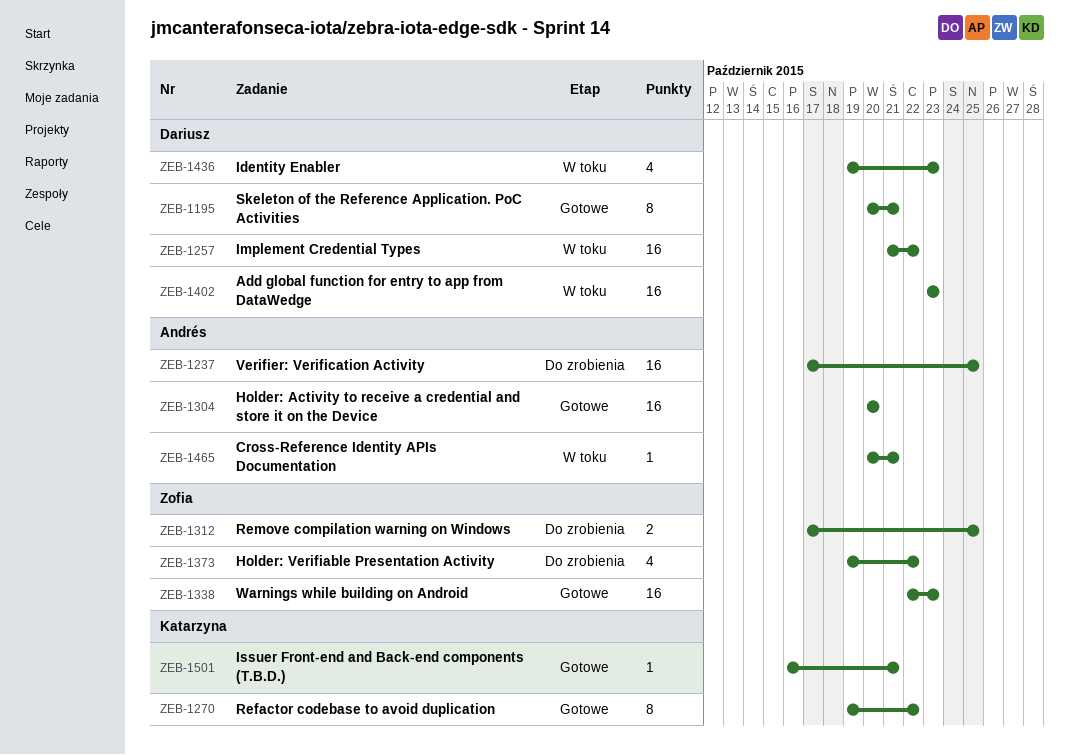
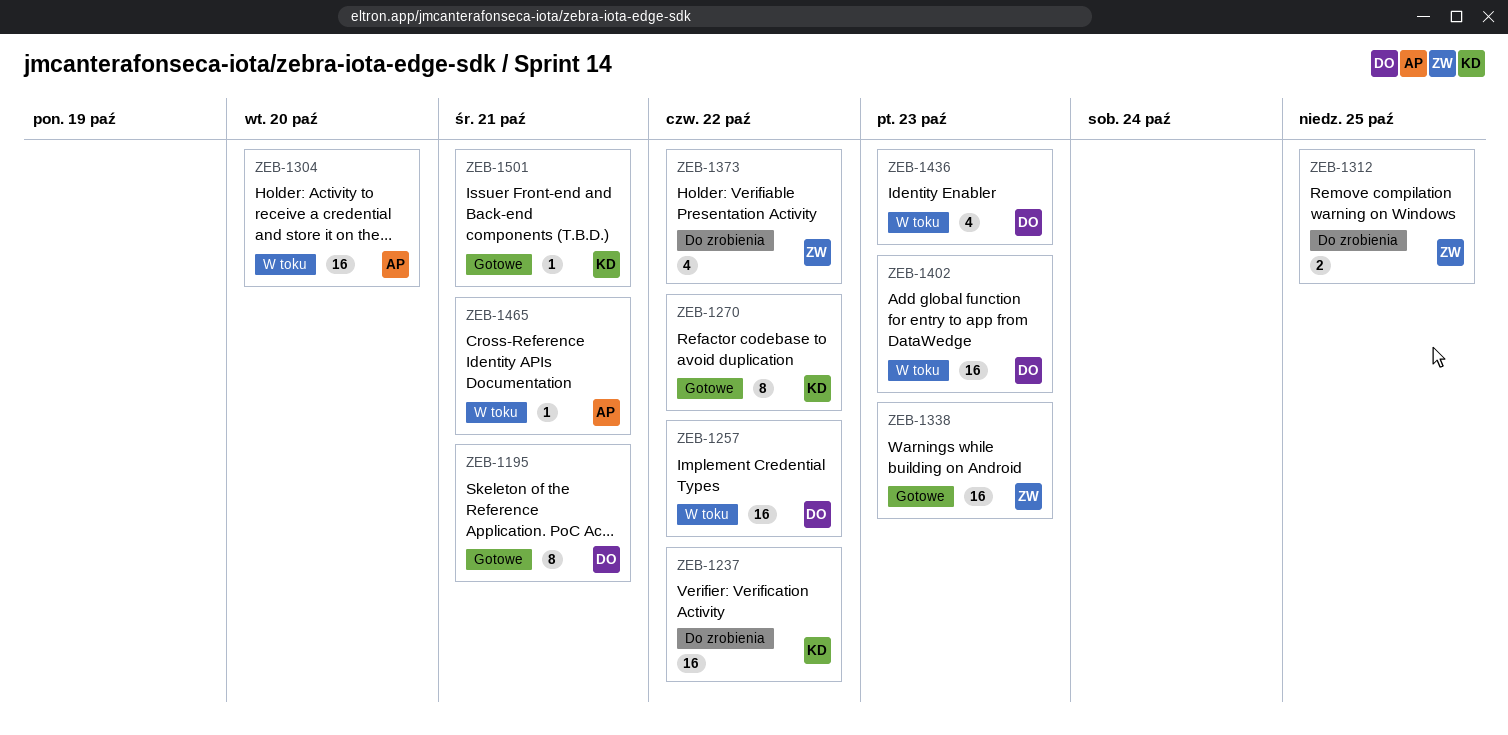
ZEB-1237, owner: Andrés -> Katarzyna
ZEB-1237, due: Oct 25 -> Oct 22
ZEB-1304, status: Gotowe -> W toku

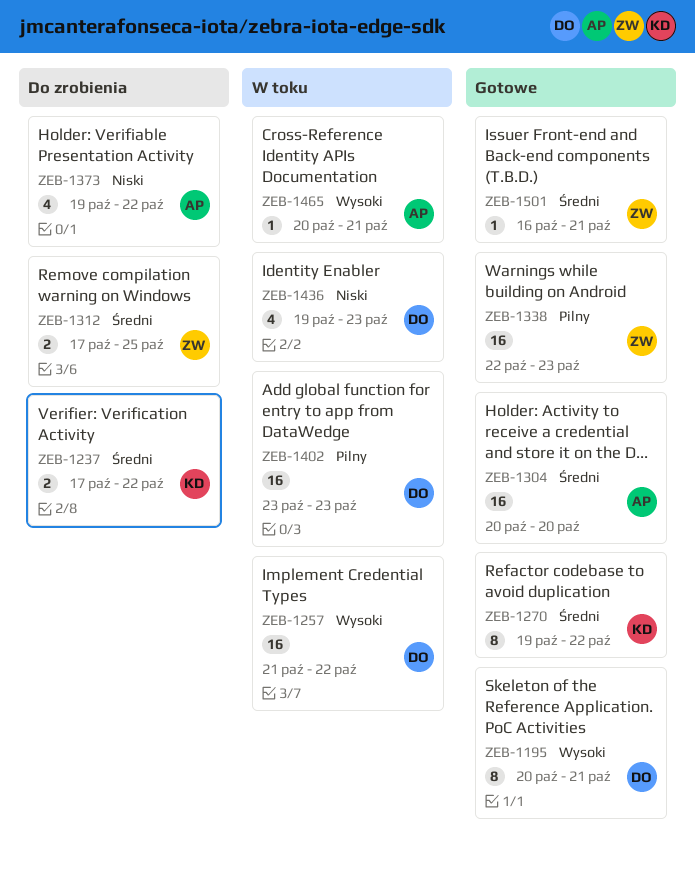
ZEB-1237, estimate: 16 -> 2
ZEB-1304, status: W toku -> Gotowe
ZEB-1373, owner: ZW -> AP
ZEB-1501, owner: KD -> ZW

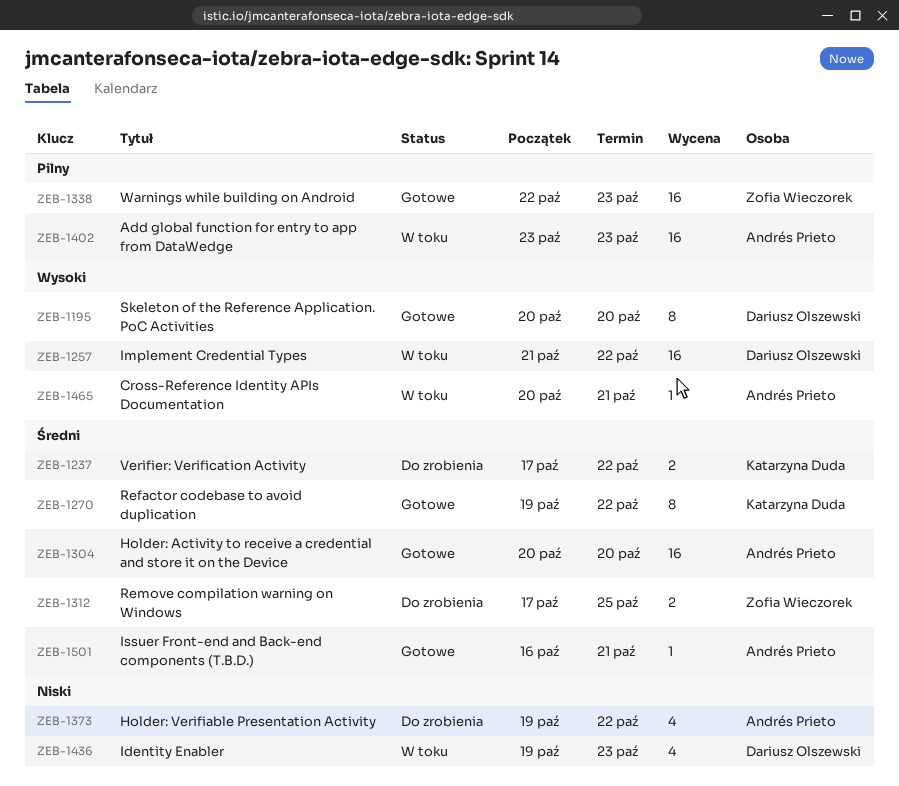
ZEB-1195, due: Oct 21 -> Oct 20
ZEB-1402, owner: Dariusz Olszewski -> Andrés Prieto
ZEB-1501, owner: Zofia Wieczorek -> Andrés Prieto

